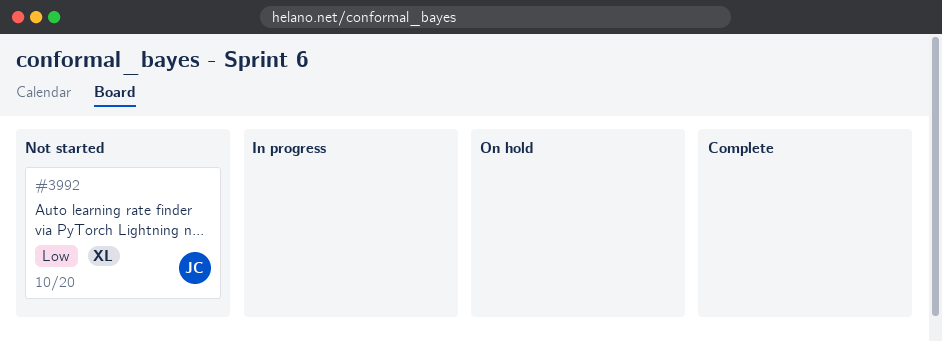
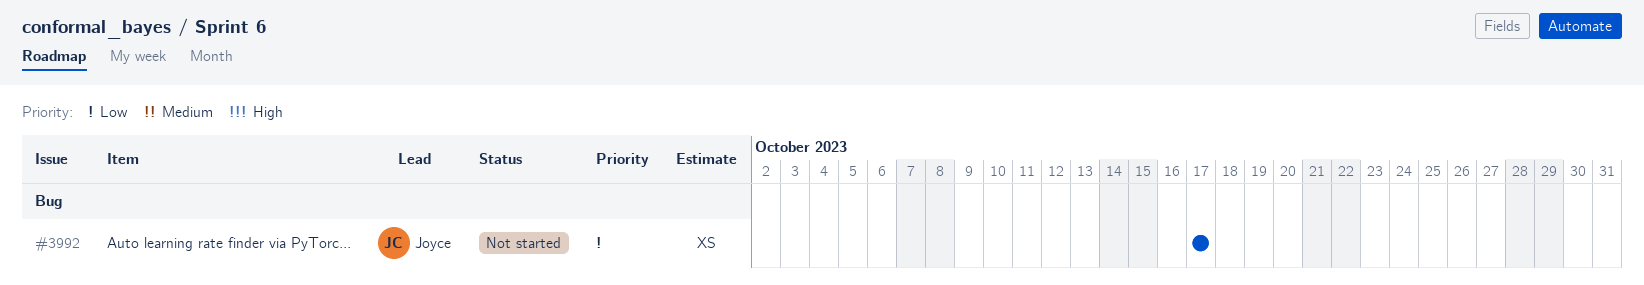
#3992, estimate: XL -> XS
#3992, due: Oct 20 -> Oct 17

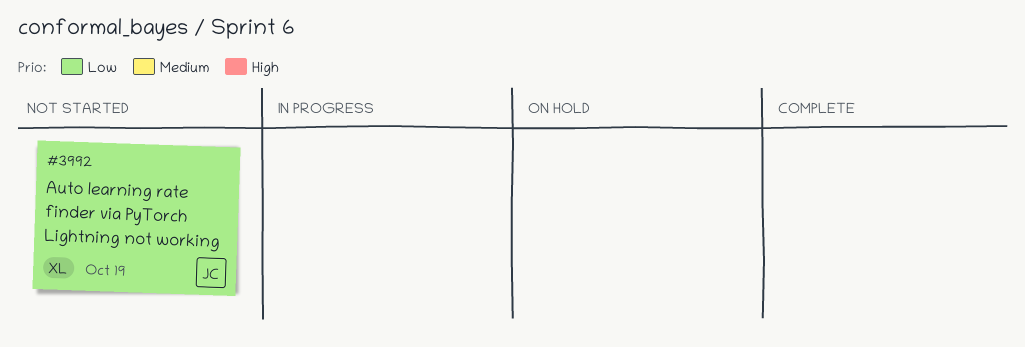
#3992, estimate: XS -> XL
#3992, due: Oct 17 -> Oct 19

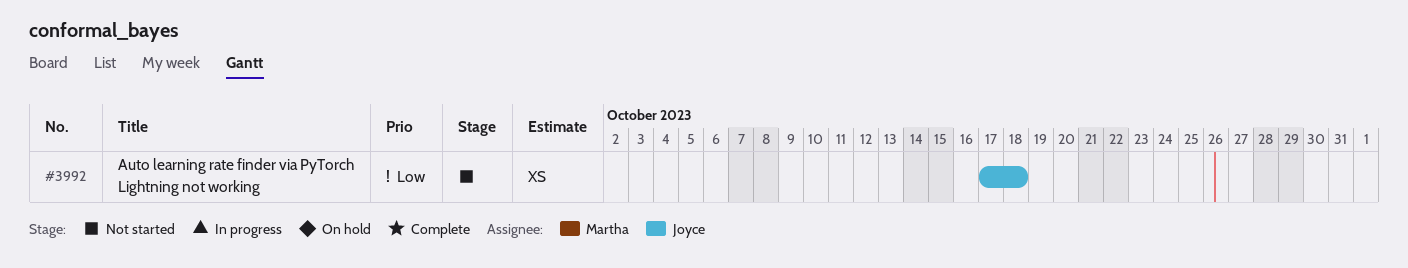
#3992, estimate: XL -> XS
#3992, due: Oct 19 -> Oct 18

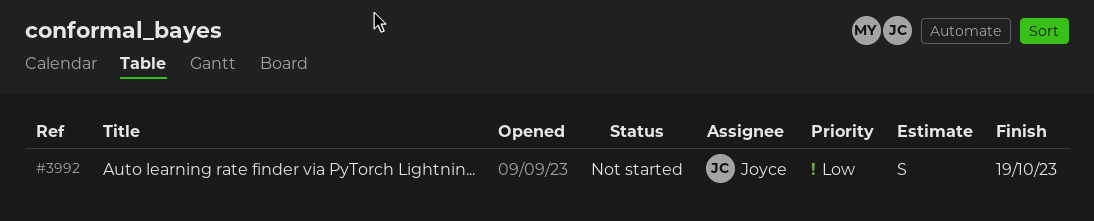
#3992, estimate: XS -> S
#3992, due: Oct 18 -> Oct 19

